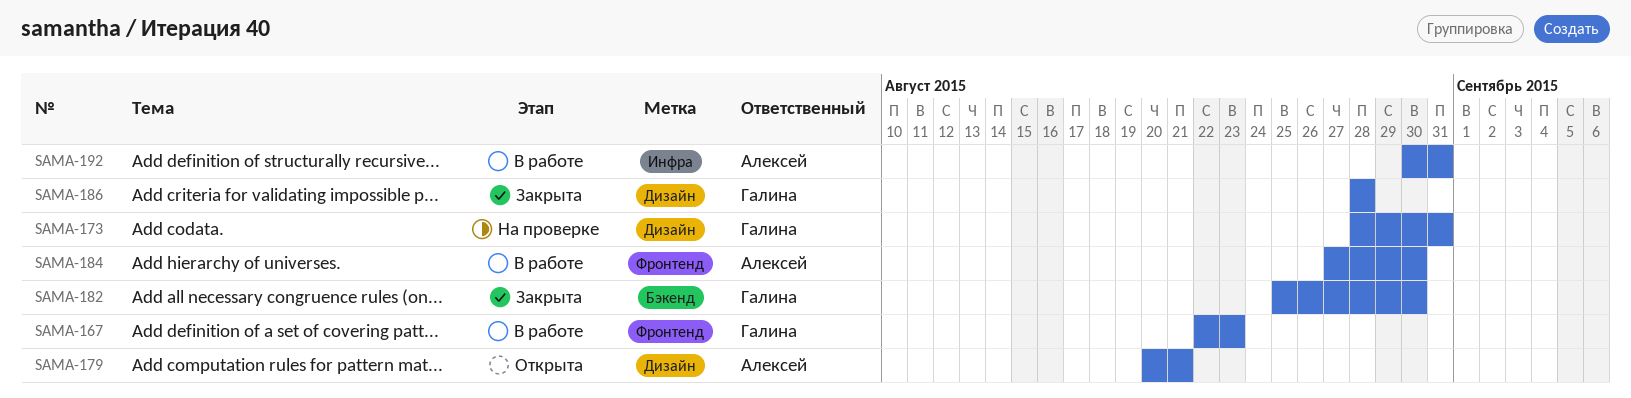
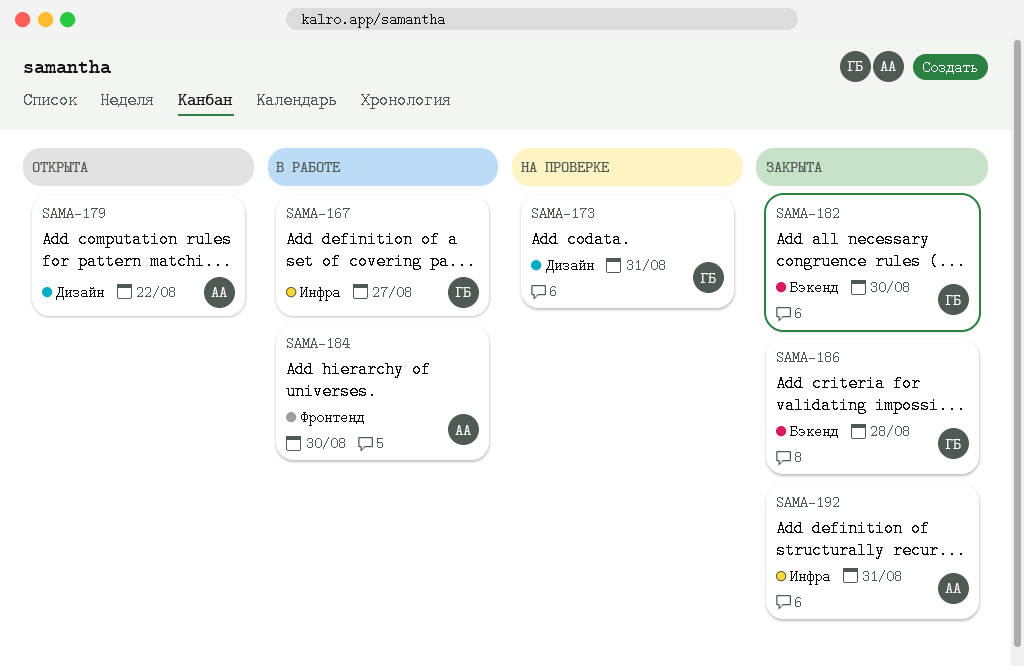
SAMA-167, label: Фронтенд -> Инфра
SAMA-167, due: Aug 23 -> Aug 27
SAMA-179, due: Aug 21 -> Aug 22
SAMA-186, label: Дизайн -> Бэкенд
SAMA-192, status: В работе -> Закрыта

